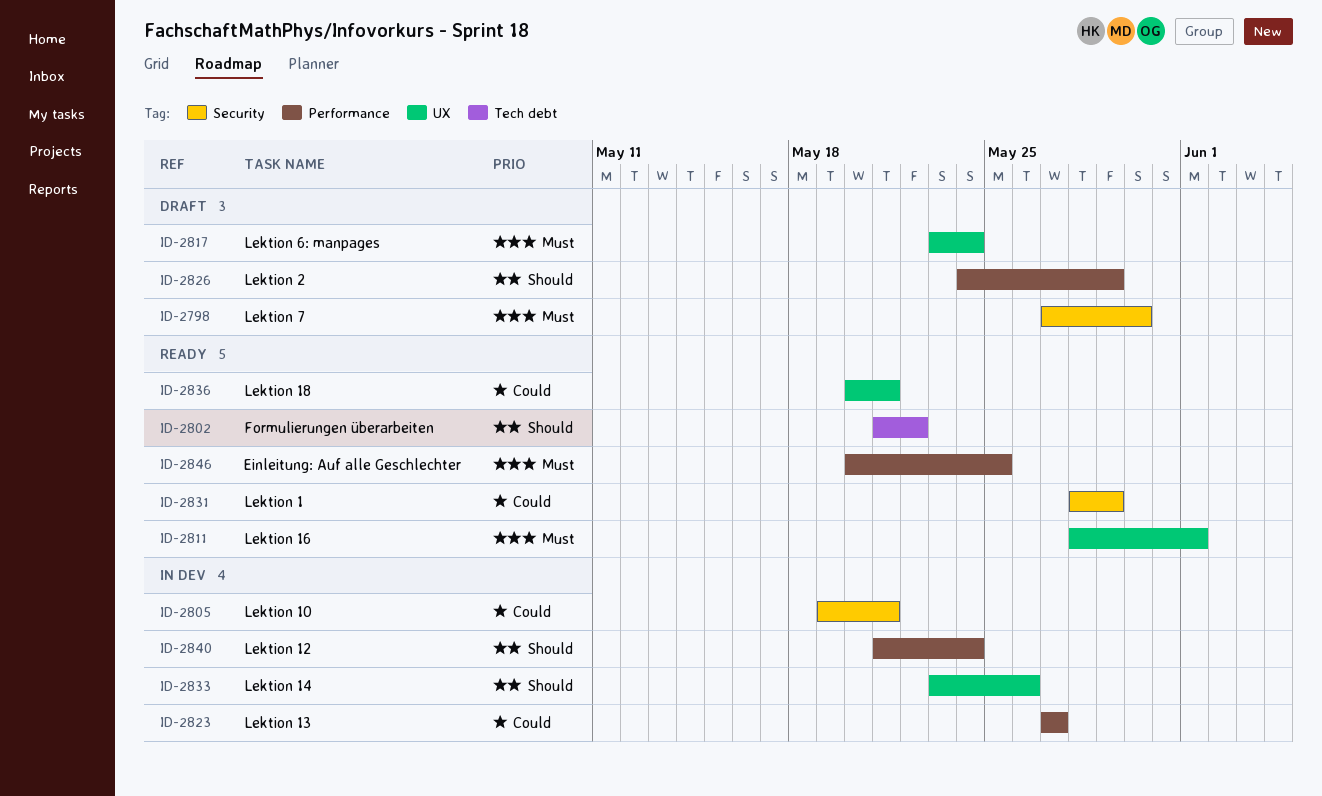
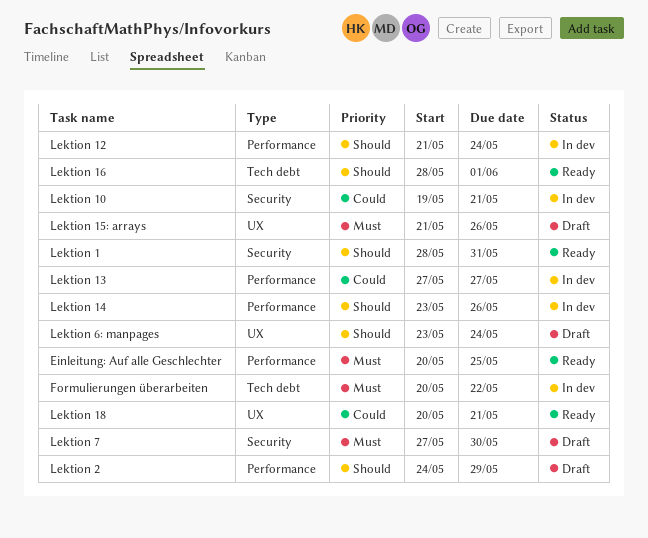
Formulierungen überarbeiten, status: Ready -> In dev
Formulierungen überarbeiten, priority: Should -> Must
Formulierungen überarbeiten, start: May 21 -> May 20
Lektion 1, priority: Could -> Should
Lektion 1, due: May 29 -> May 31
Lektion 14, label: UX -> Performance
Lektion 15: arrays: none -> present
Lektion 16, priority: Must -> Should
Lektion 16, label: UX -> Tech debt
Lektion 6: manpages, priority: Must -> Should

